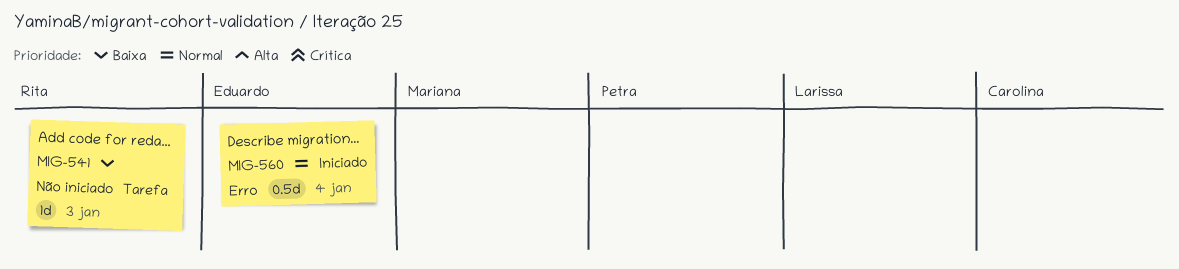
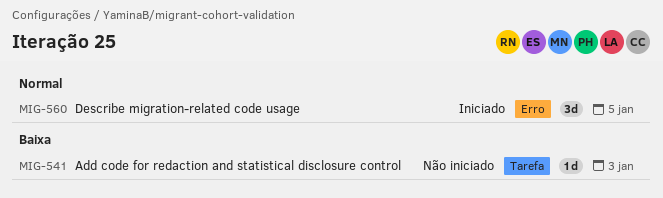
MIG-560, estimate: 0.5d -> 3d
MIG-560, due: Jan 4 -> Jan 5

